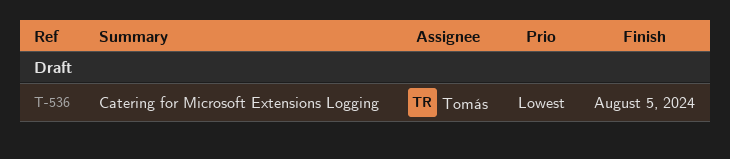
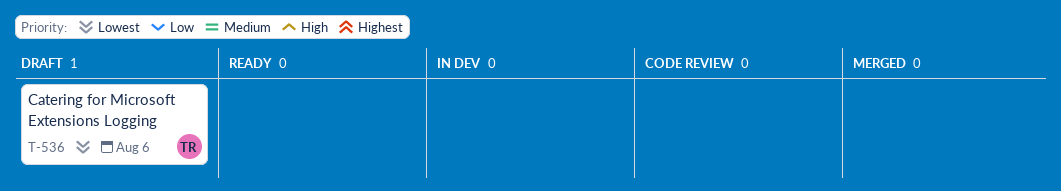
T-536, due: Aug 5 -> Aug 6

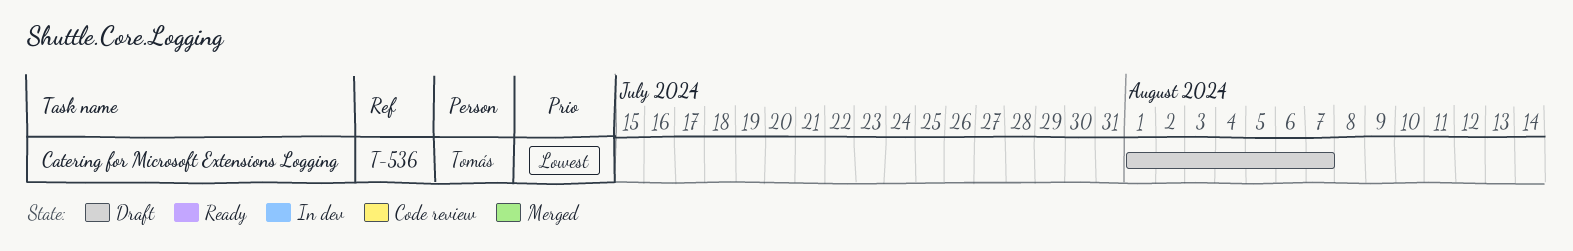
T-536, due: Aug 6 -> Aug 7

